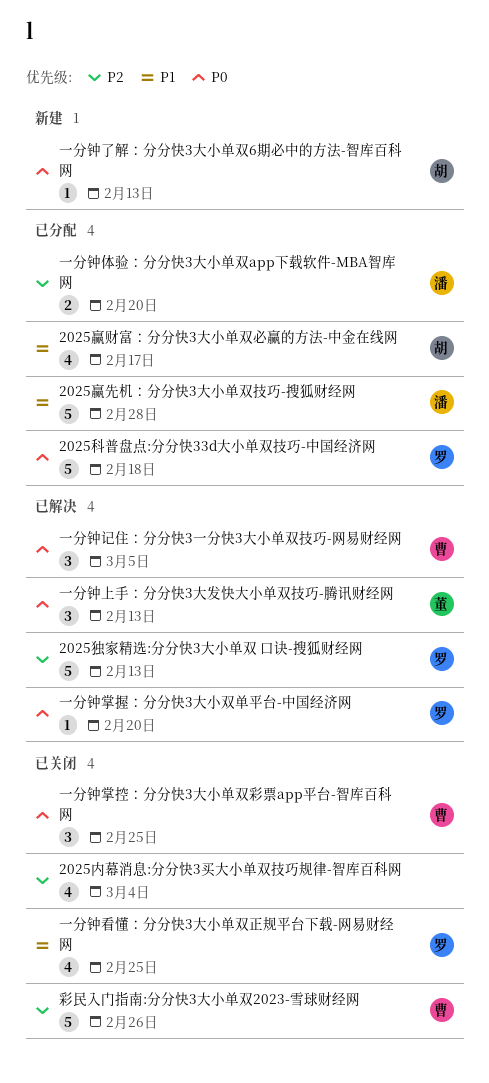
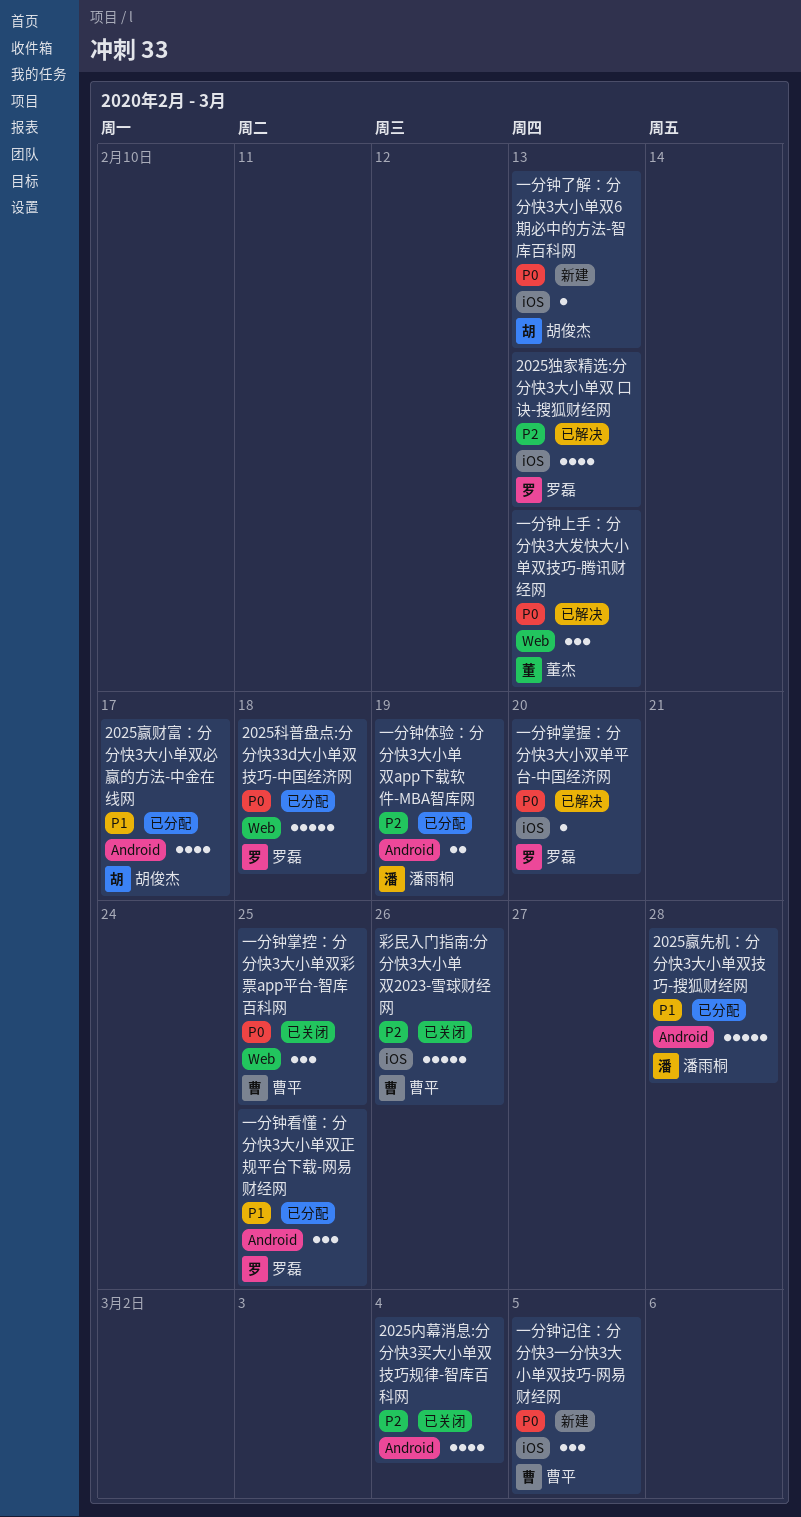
2025独家精选:分分快3大小单双 口诀-搜狐财经网, estimate: 5 -> 4
一分钟体验：分分快3大小单双app下载软件-MBA智库网, due: Feb 20 -> Feb 19
一分钟看懂：分分快3大小单双正规平台下载-网易财经网, status: 已关闭 -> 已分配
一分钟看懂：分分快3大小单双正规平台下载-网易财经网, estimate: 4 -> 3
一分钟记住：分分快3一分快3大小单双技巧-网易财经网, status: 已解决 -> 新建

